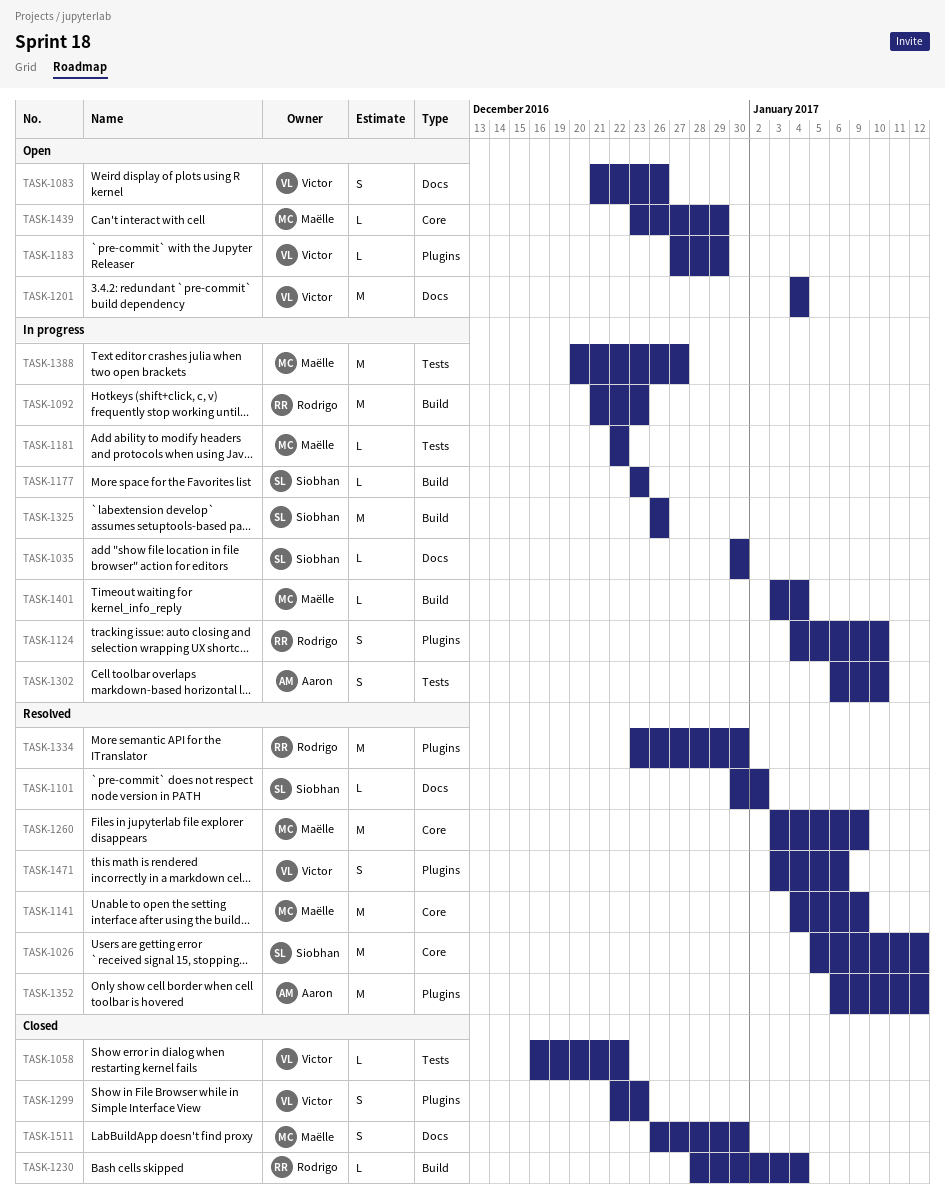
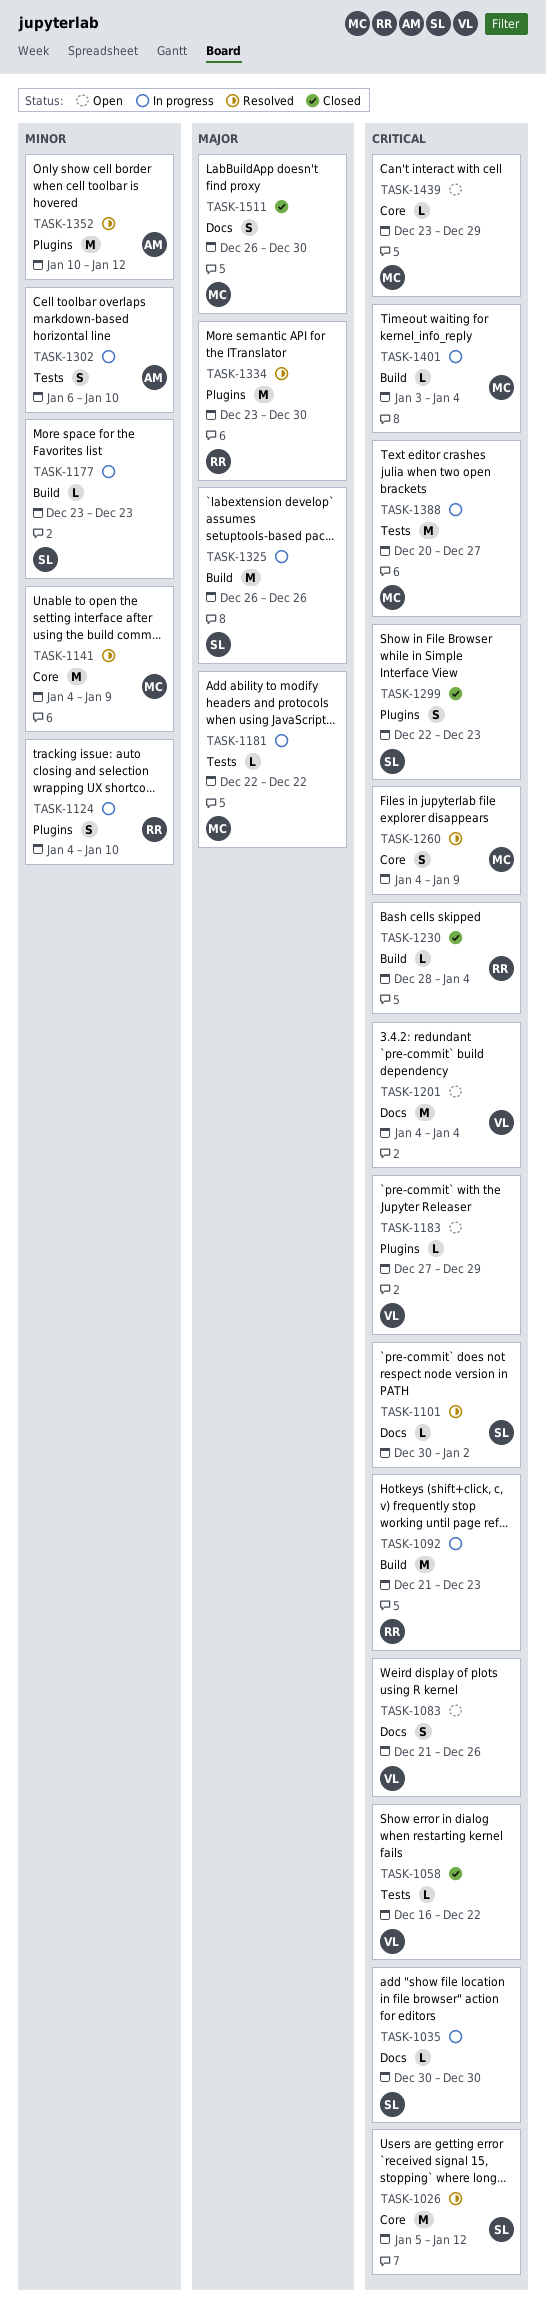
TASK-1260, estimate: M -> S
TASK-1260, start: Jan 3 -> Jan 4
TASK-1299, owner: Victor -> Siobhan
TASK-1352, start: Jan 6 -> Jan 10
TASK-1471: present -> none

